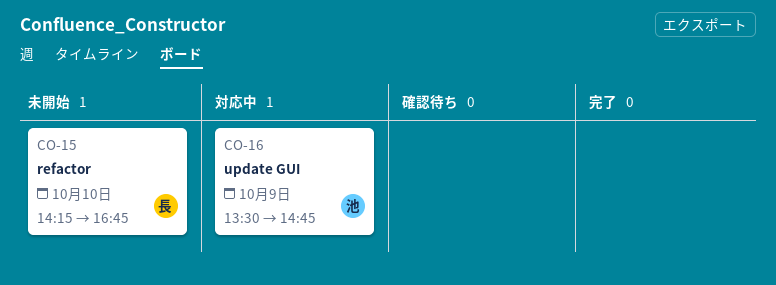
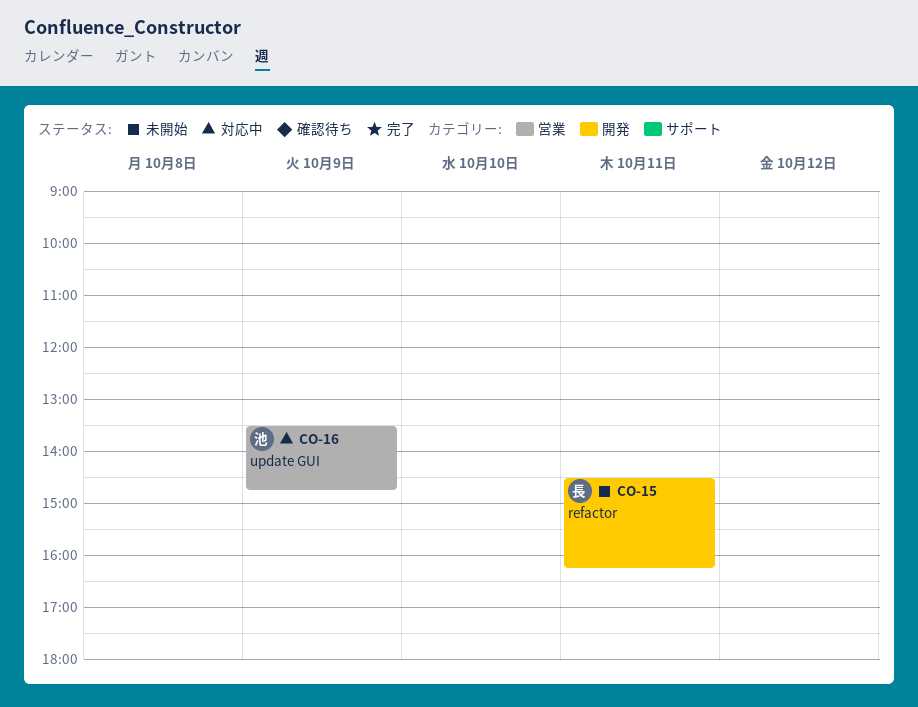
CO-15, day: Oct 10 -> Oct 11
CO-15, begins: 14:15 -> 14:30
CO-15, ends: 16:45 -> 16:15

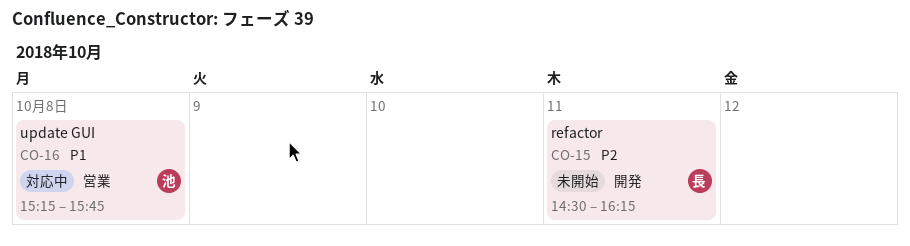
CO-16, day: Oct 9 -> Oct 8
CO-16, begins: 13:30 -> 15:15
CO-16, ends: 14:45 -> 15:45

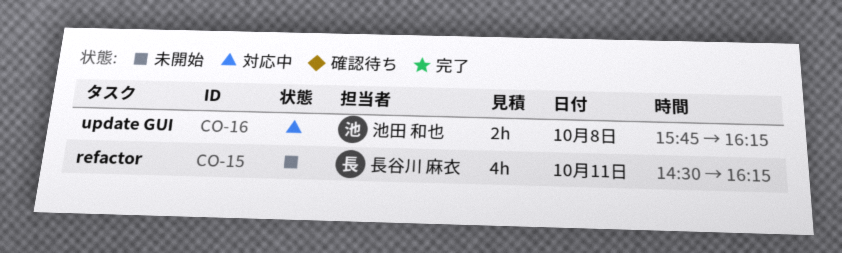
CO-16, begins: 15:15 -> 15:45
CO-16, ends: 15:45 -> 16:15

